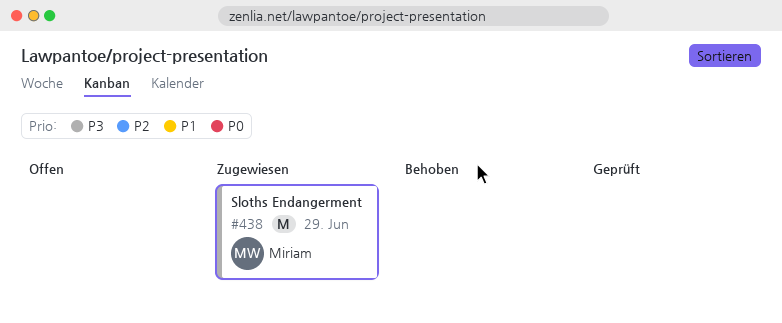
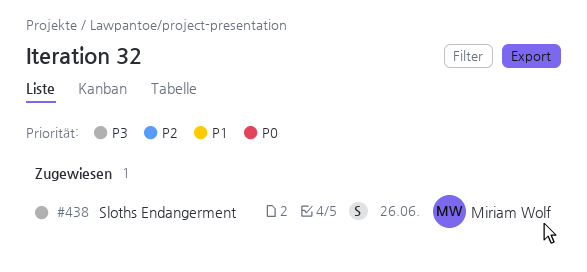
#438, estimate: M -> S
#438, due: Jun 29 -> Jun 26

